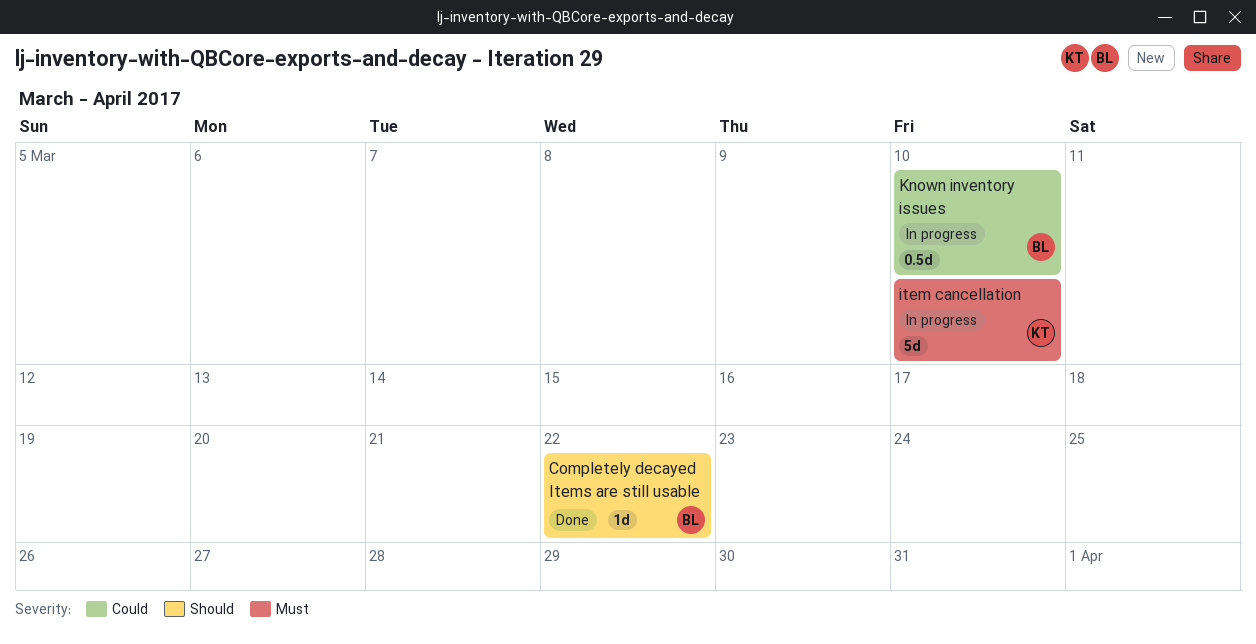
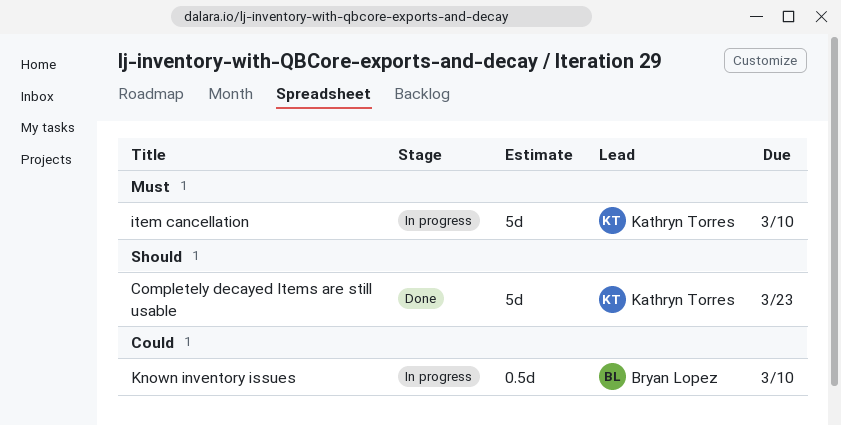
Completely decayed Items are still usable, owner: Bryan Lopez -> Kathryn Torres
Completely decayed Items are still usable, estimate: 1d -> 5d
Completely decayed Items are still usable, due: Mar 22 -> Mar 23

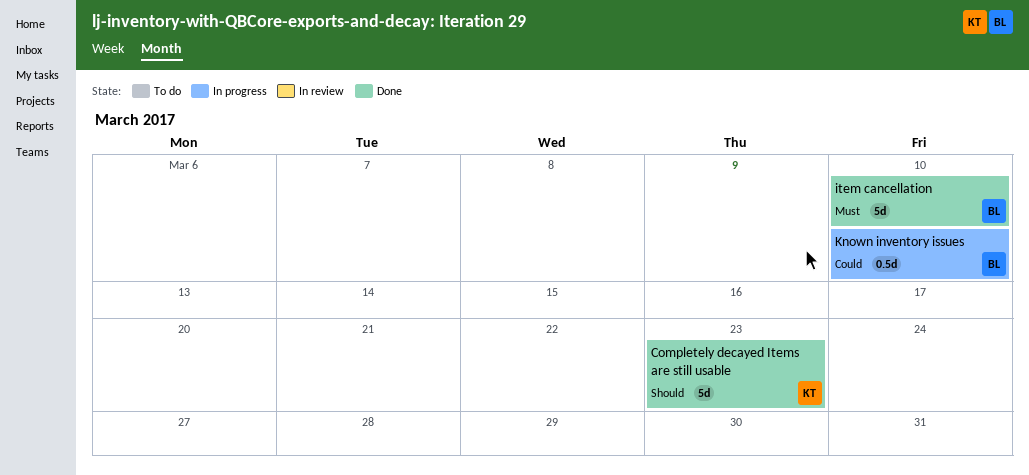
item cancellation, status: In progress -> Done
item cancellation, owner: Kathryn Torres -> Bryan Lopez

